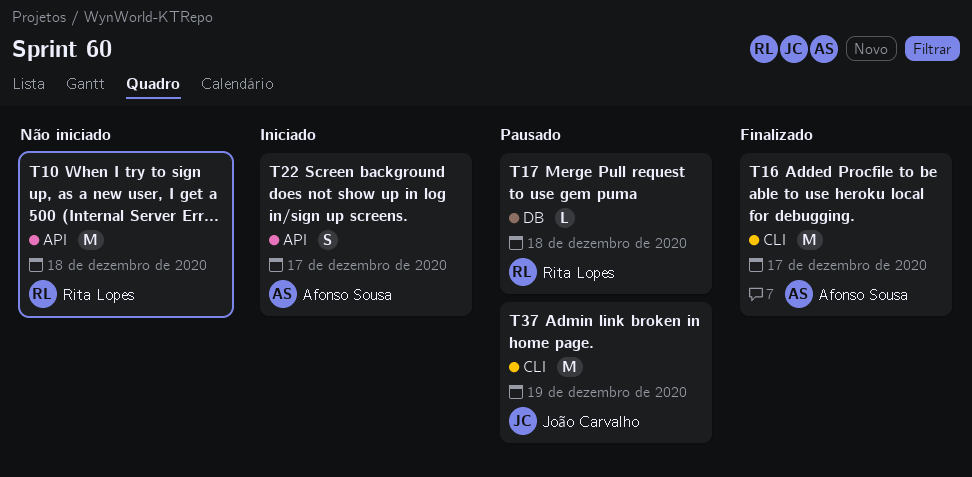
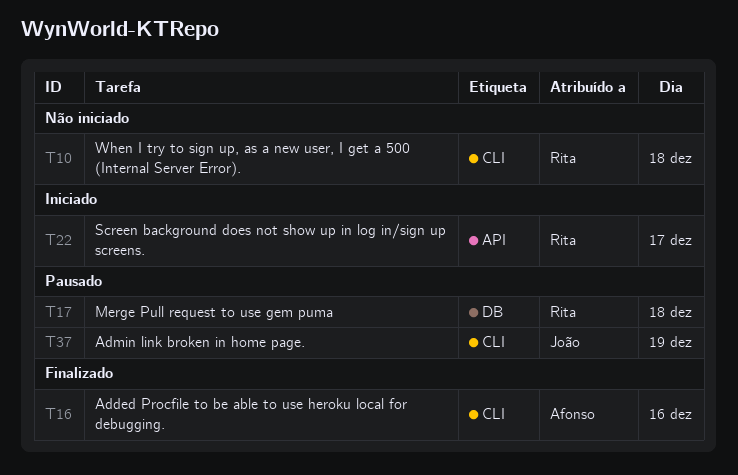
T10, label: API -> CLI
T16, day: Dec 17 -> Dec 16
T22, owner: Afonso Sousa -> Rita Lopes

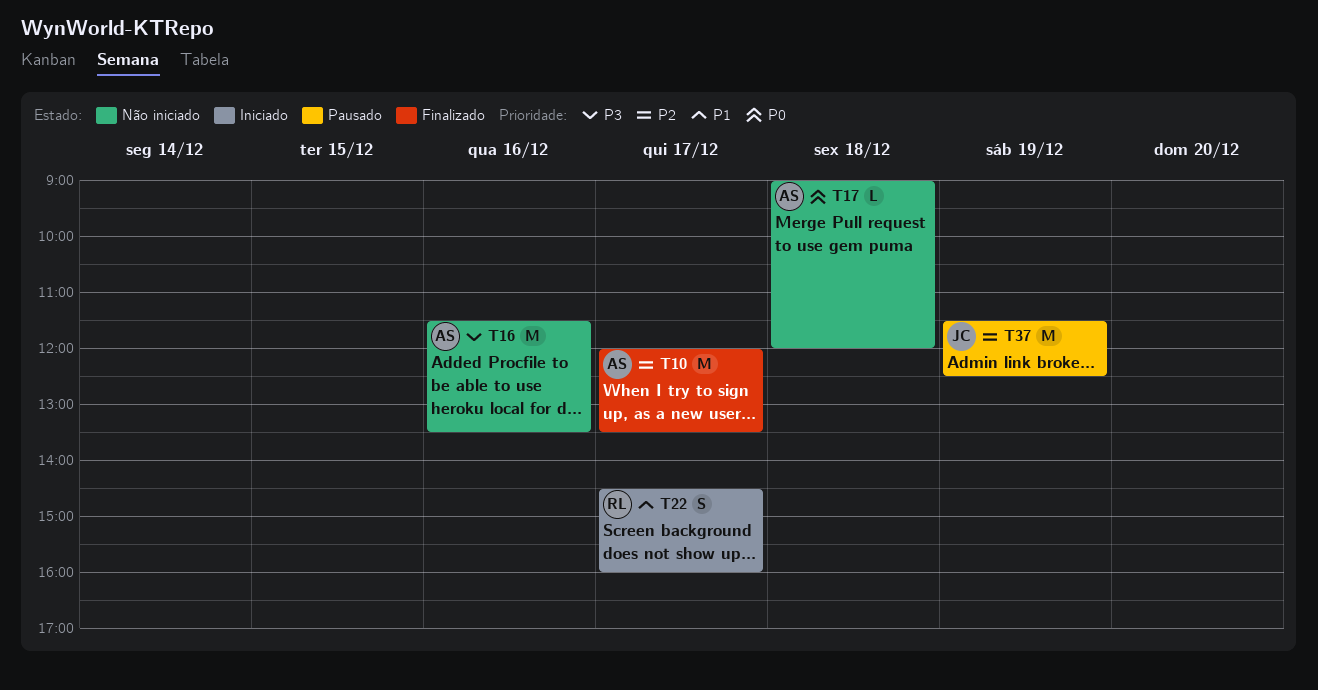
T10, status: Não iniciado -> Finalizado
T10, owner: Rita -> Afonso
T10, day: Dec 18 -> Dec 17
T16, status: Finalizado -> Não iniciado
T17, status: Pausado -> Não iniciado
T17, owner: Rita -> Afonso

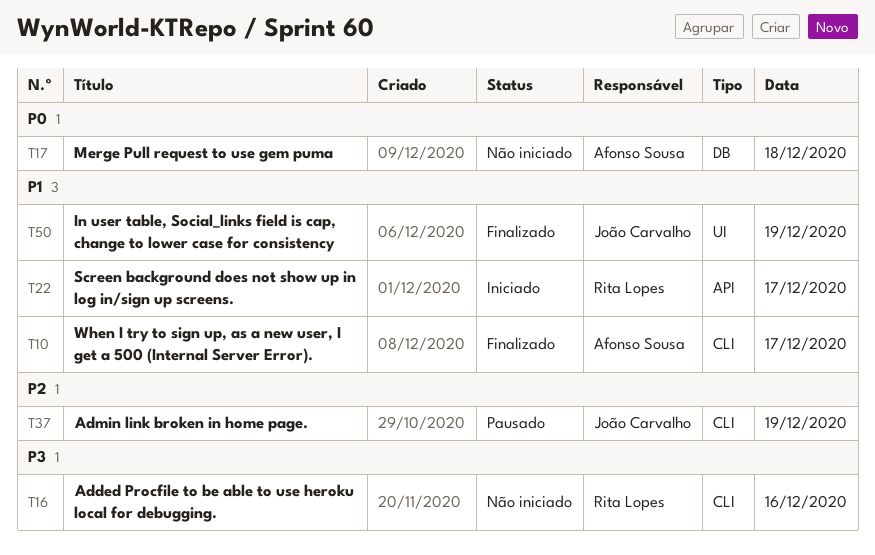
T10, priority: P2 -> P1
T16, owner: Afonso Sousa -> Rita Lopes
T50: none -> present

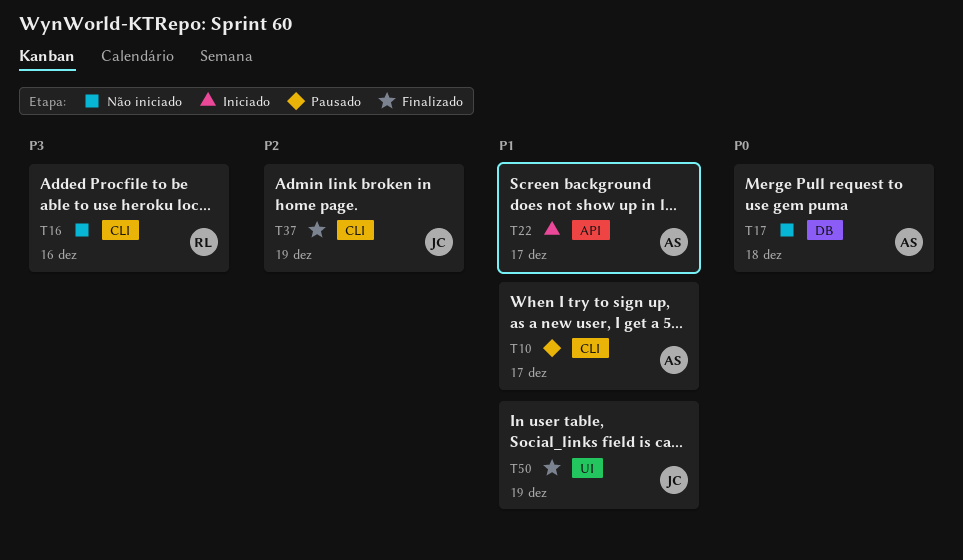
T10, status: Finalizado -> Pausado
T22, owner: Rita Lopes -> Afonso Sousa
T37, status: Pausado -> Finalizado

